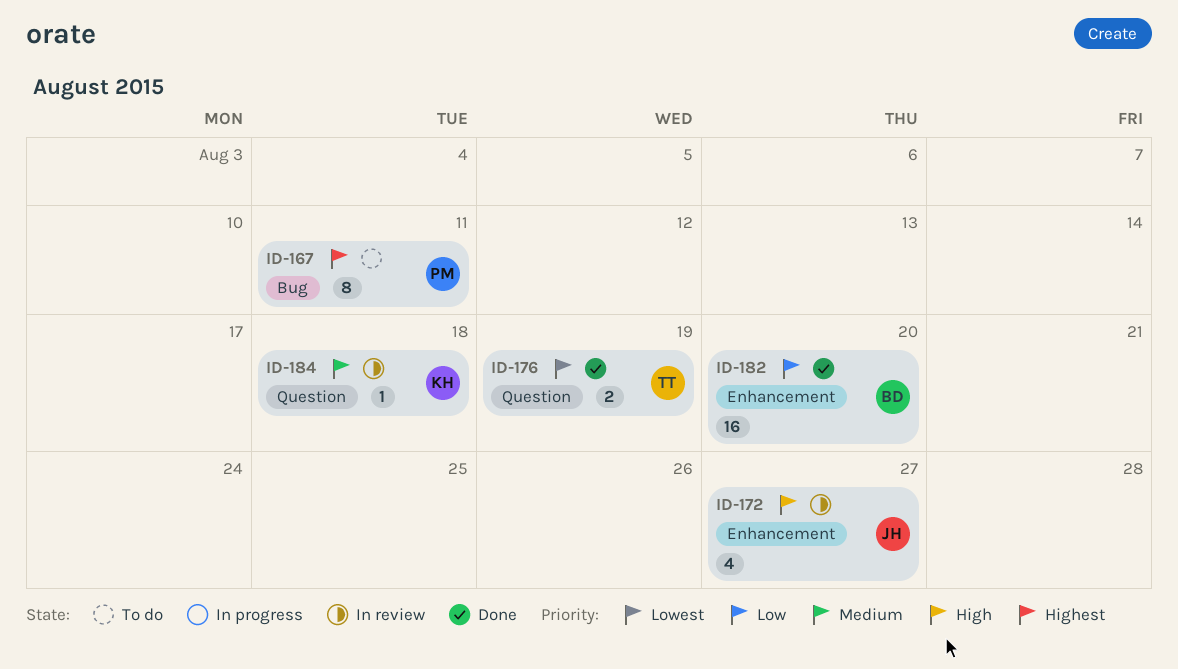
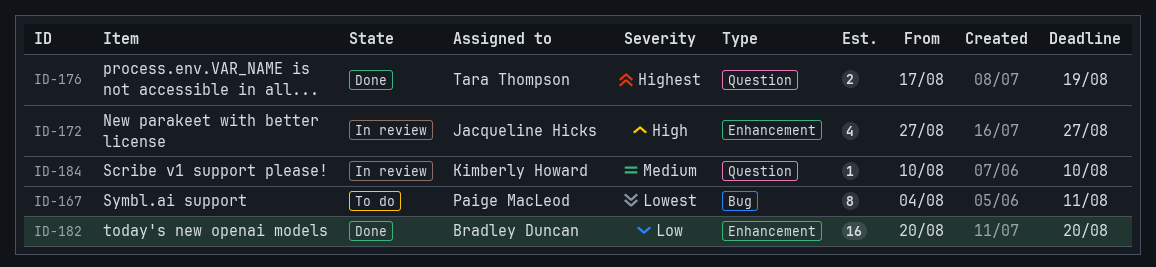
ID-167, priority: Highest -> Lowest
ID-176, priority: Lowest -> Highest
ID-184, due: Aug 18 -> Aug 10

